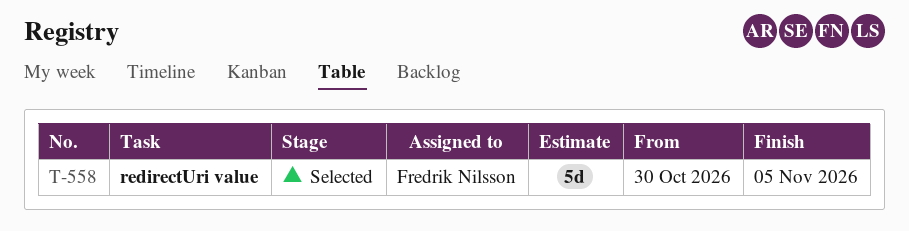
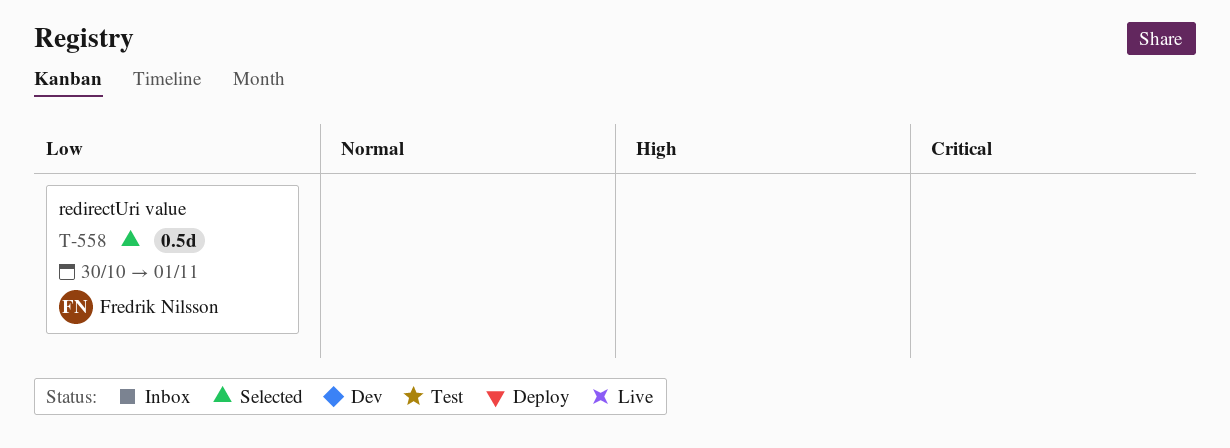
T-558, estimate: 5d -> 0.5d
T-558, due: Nov 5 -> Nov 1

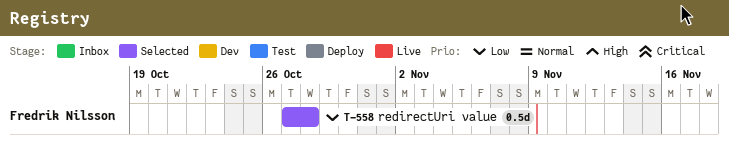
T-558, start: Oct 30 -> Oct 27
T-558, due: Nov 1 -> Oct 28

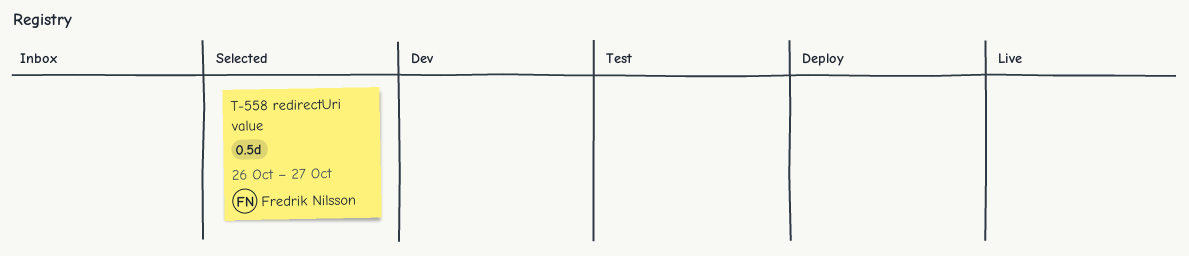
T-558, start: Oct 27 -> Oct 26
T-558, due: Oct 28 -> Oct 27

